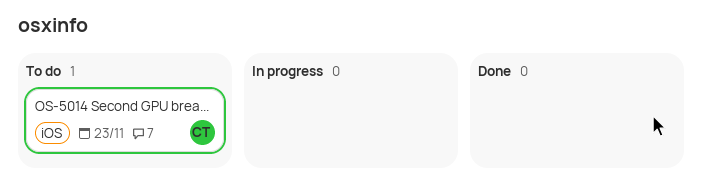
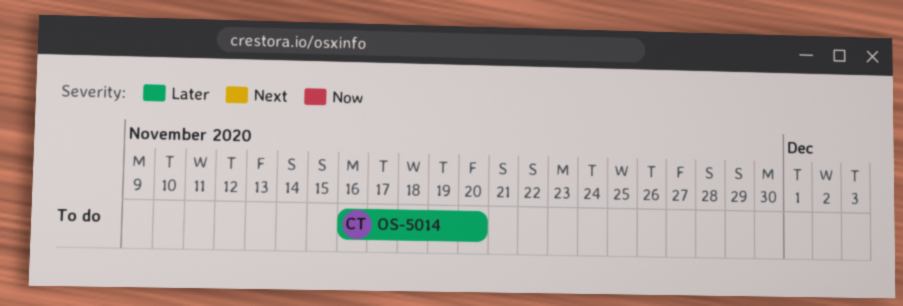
OS-5014, due: Nov 23 -> Nov 20

